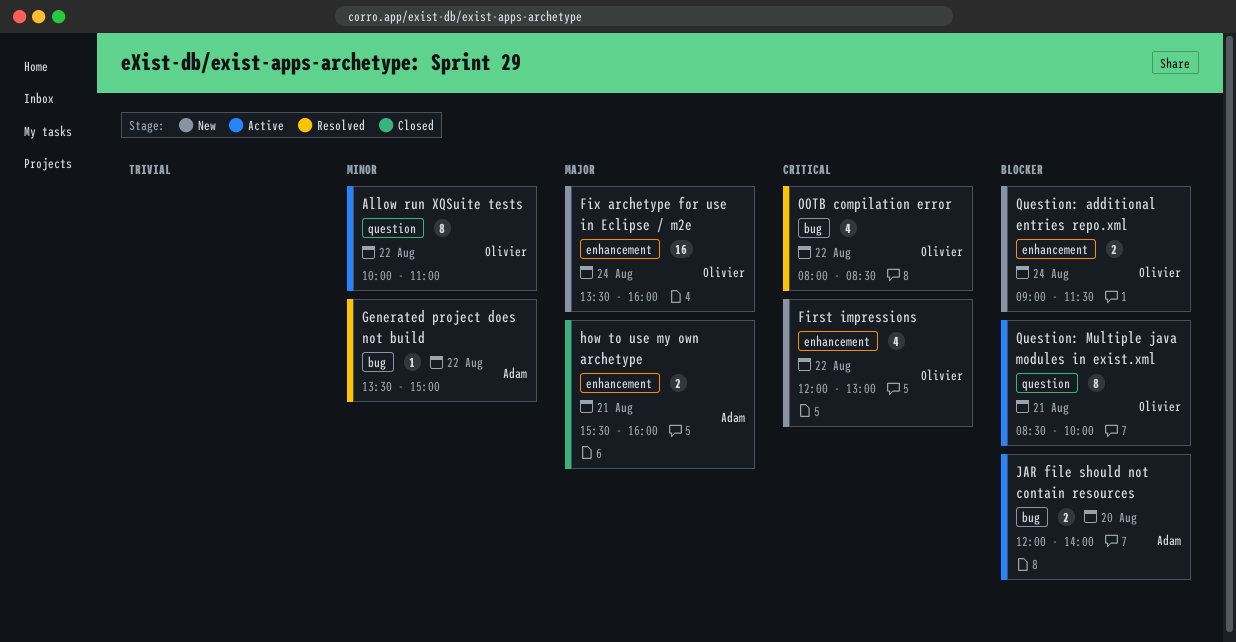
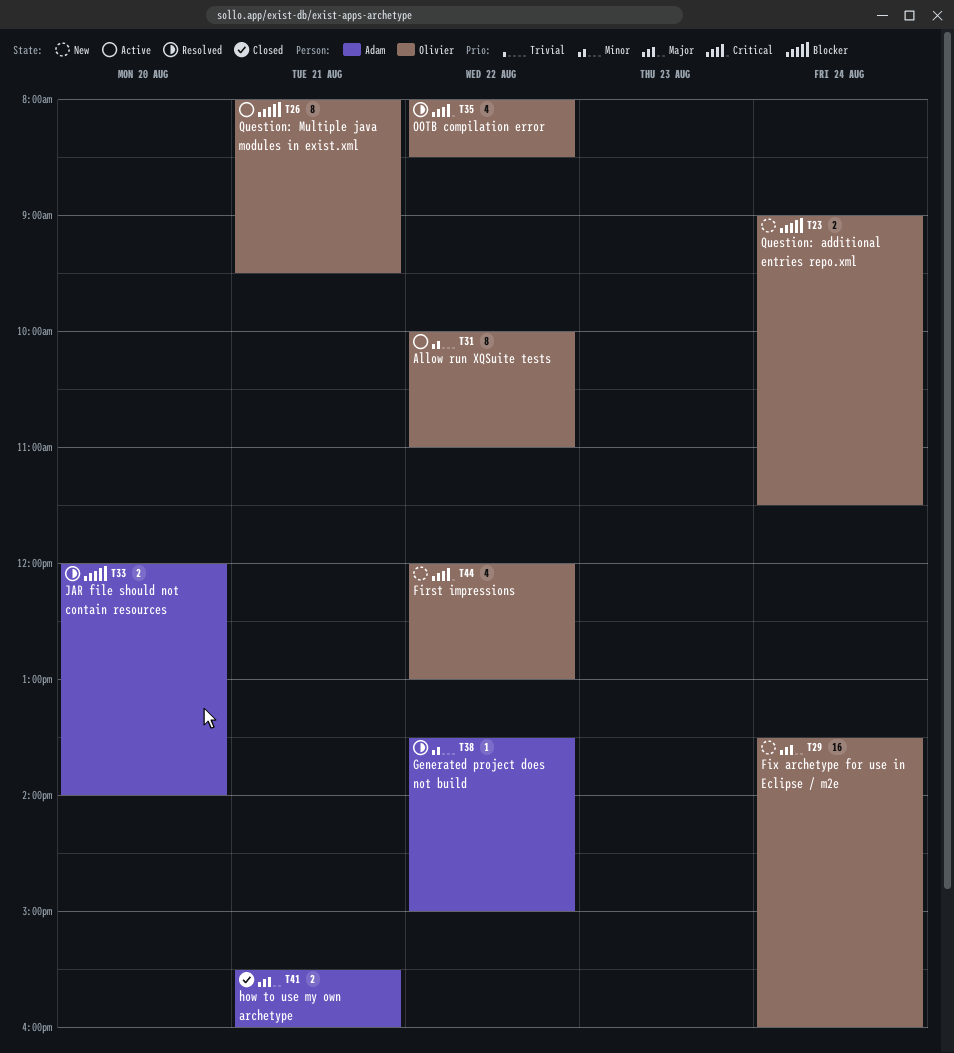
JAR file should not contain resources, status: Active -> Resolved
Question: Multiple java modules in exist.xml, begins: 08:30 -> 08:00
Question: Multiple java modules in exist.xml, ends: 10:00 -> 09:30

